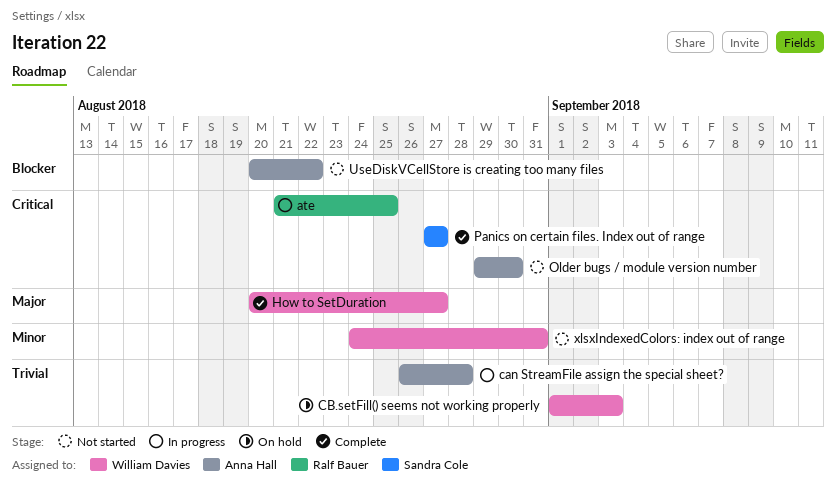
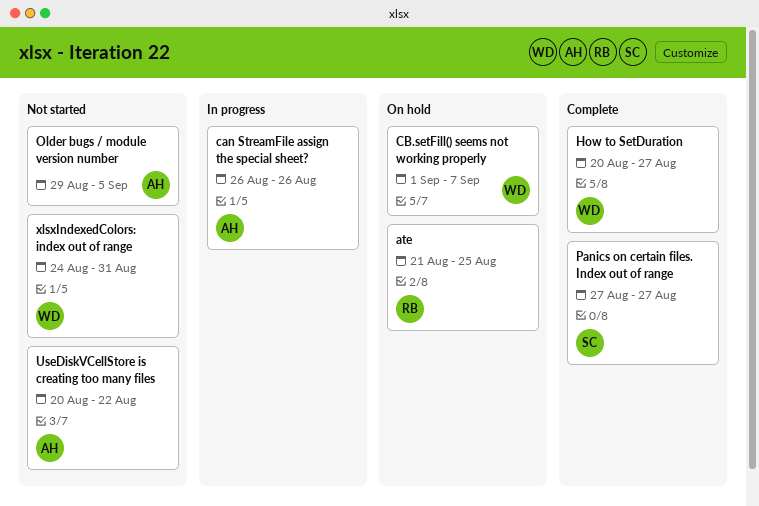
ate, status: In progress -> On hold
can StreamFile assign the special sheet?, due: Aug 28 -> Aug 26
CB.setFill() seems not working properly, due: Sep 3 -> Sep 7
Older bugs / module version number, due: Aug 30 -> Sep 5

